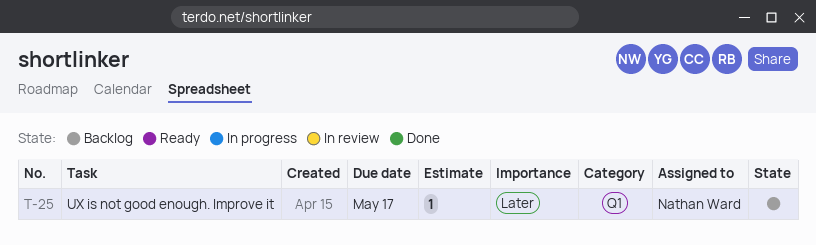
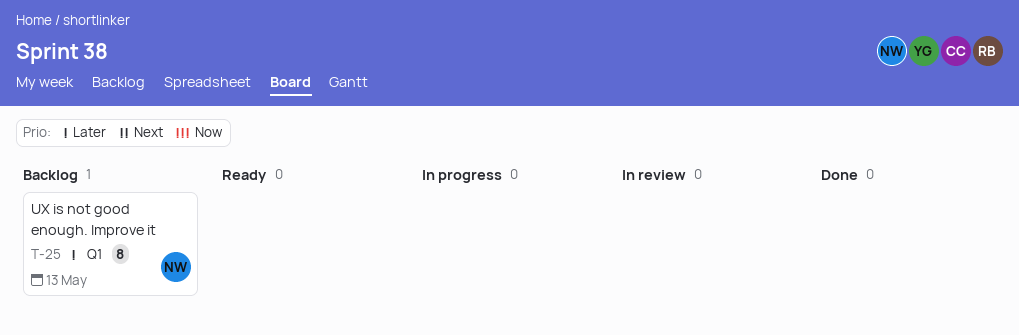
T-25, estimate: 1 -> 8
T-25, due: May 17 -> May 13

